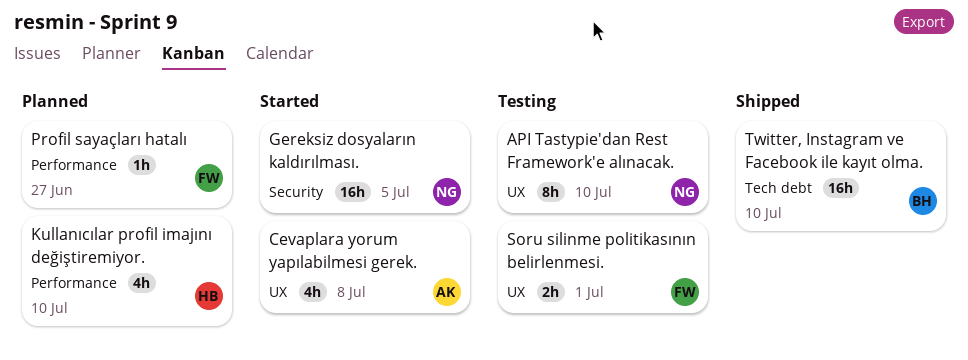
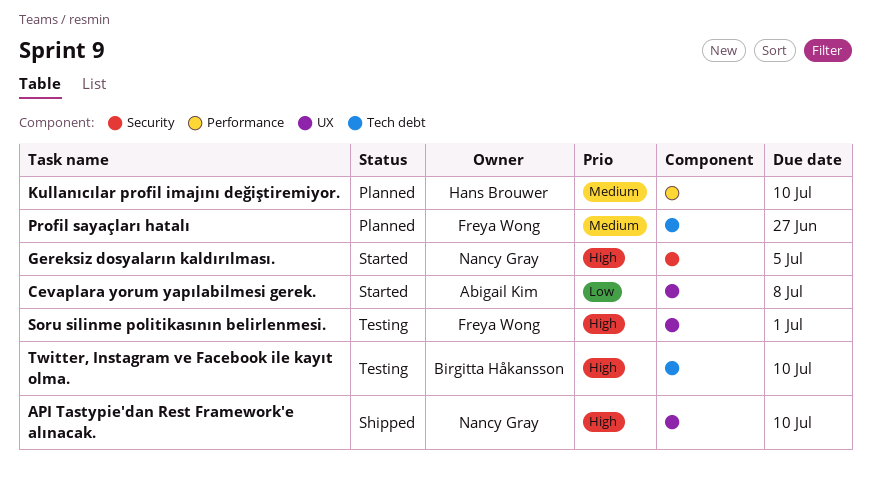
API Tastypie'dan Rest Framework'e alınacak., status: Testing -> Shipped
Profil sayaçları hatalı, label: Performance -> Tech debt
Twitter, Instagram ve Facebook ile kayıt olma., status: Shipped -> Testing

